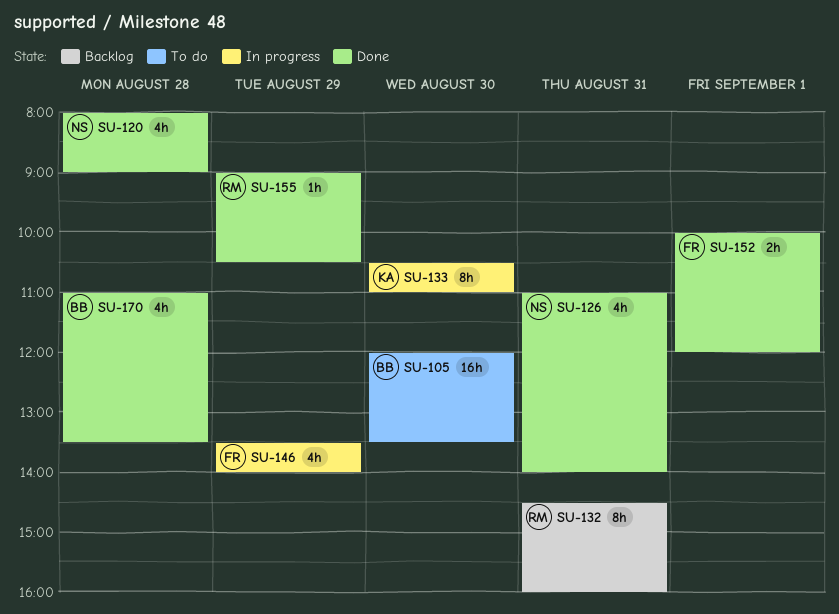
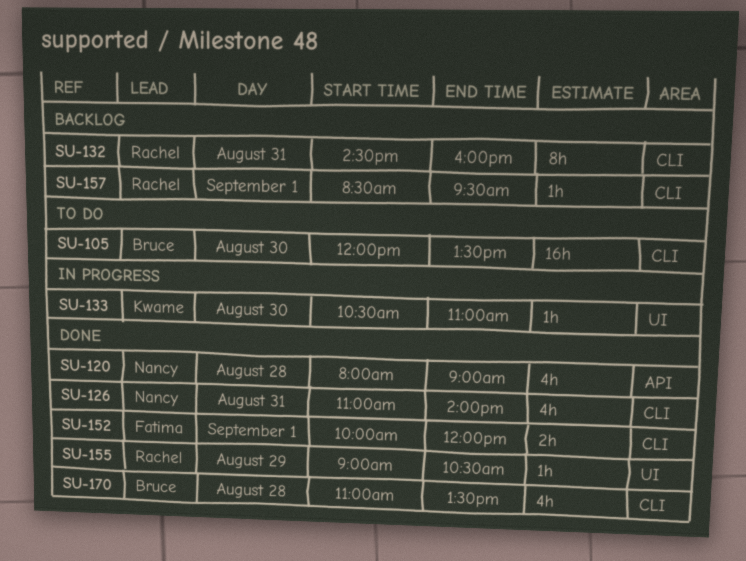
SU-133, estimate: 8h -> 1h
SU-146: present -> none
SU-157: none -> present

